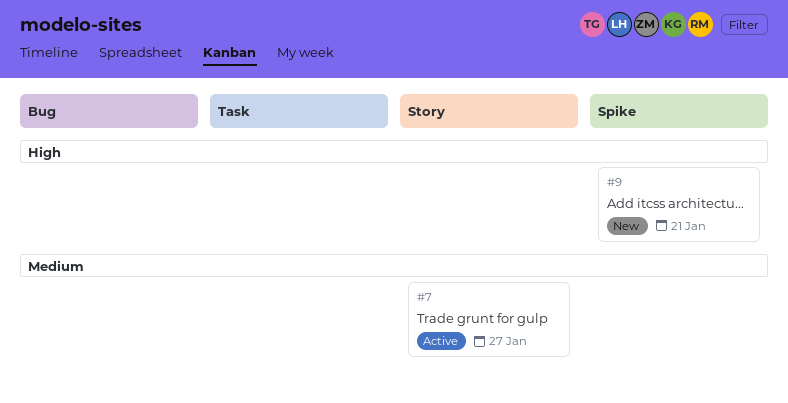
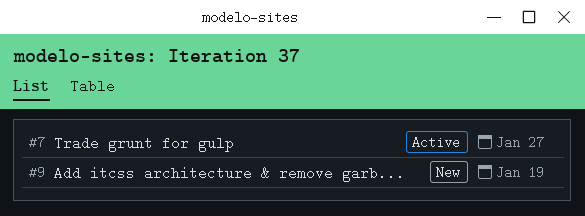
#9, due: Jan 21 -> Jan 19

